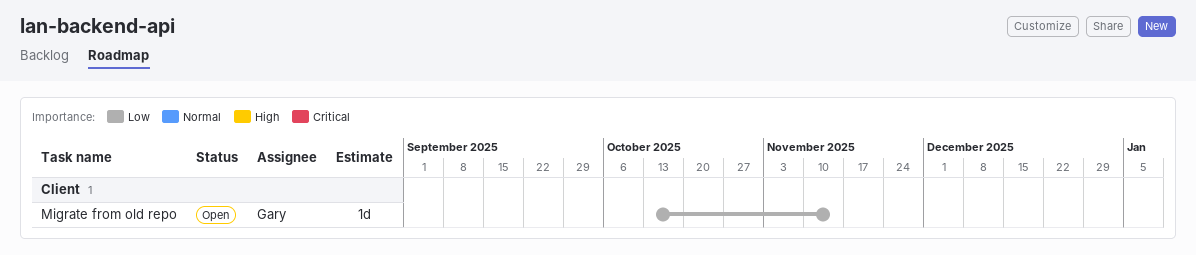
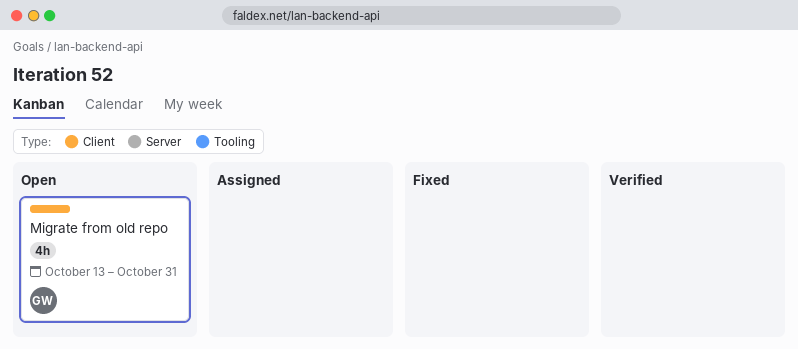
Migrate from old repo, estimate: 1d -> 4h
Migrate from old repo, due: Nov 14 -> Oct 31

